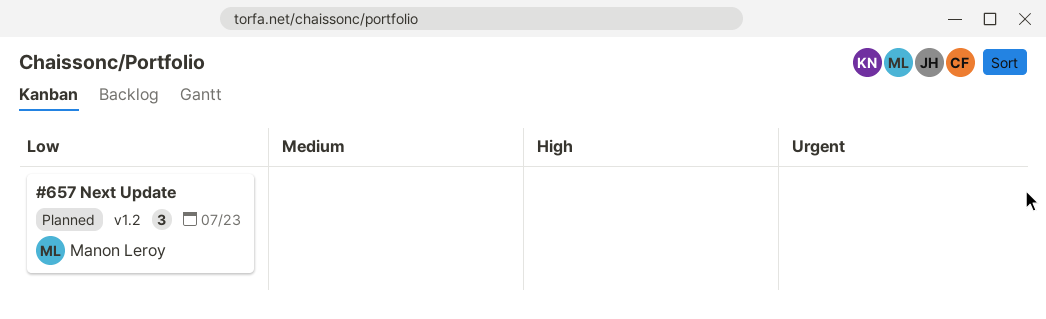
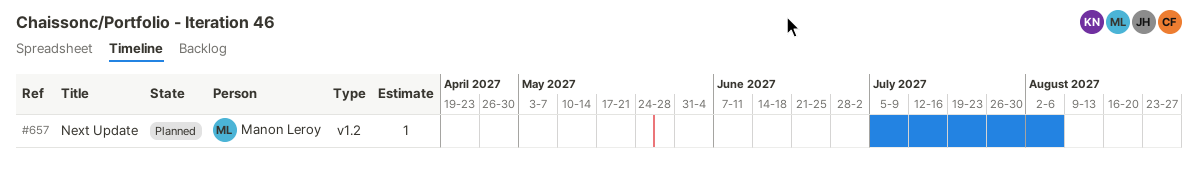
#657, estimate: 3 -> 1
#657, due: Jul 23 -> Aug 6

